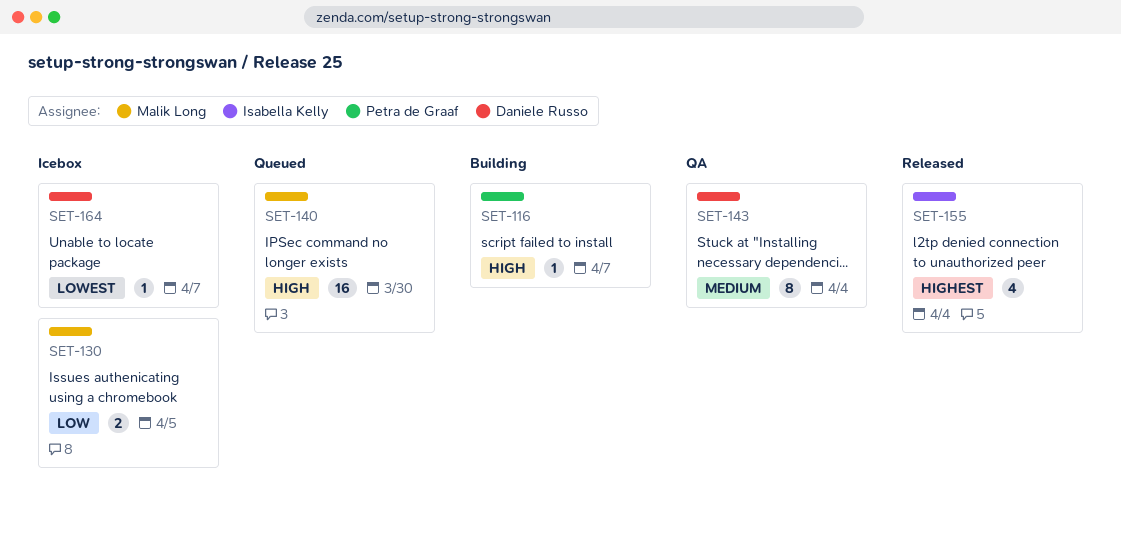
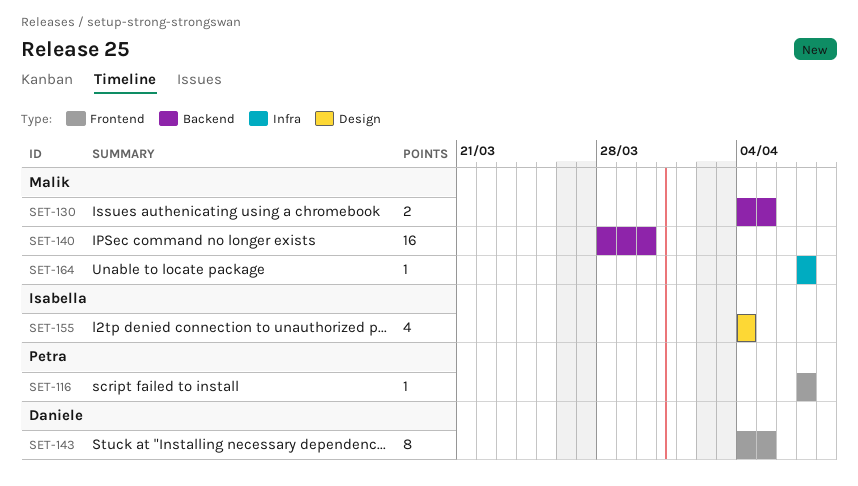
SET-143, due: Apr 4 -> Apr 5
SET-164, owner: Daniele Russo -> Malik Long

